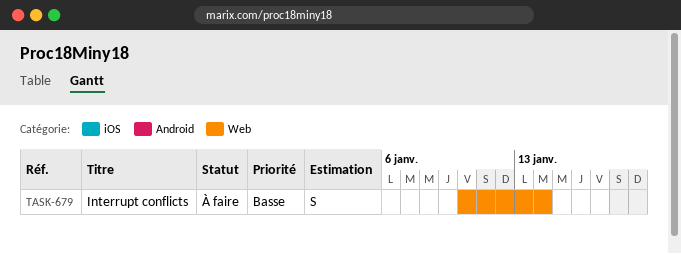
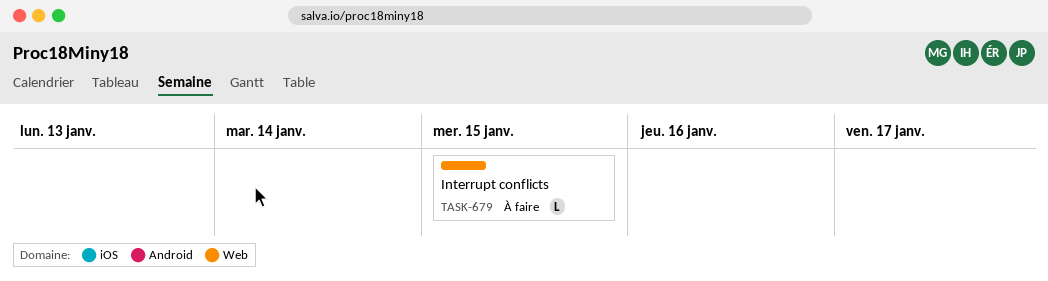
TASK-679, estimate: S -> L
TASK-679, due: Jan 14 -> Jan 15

